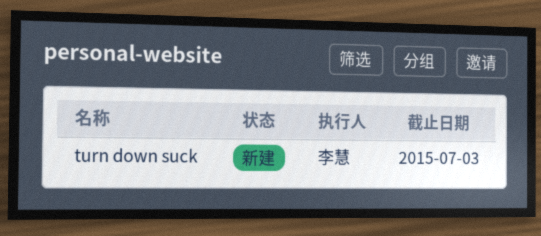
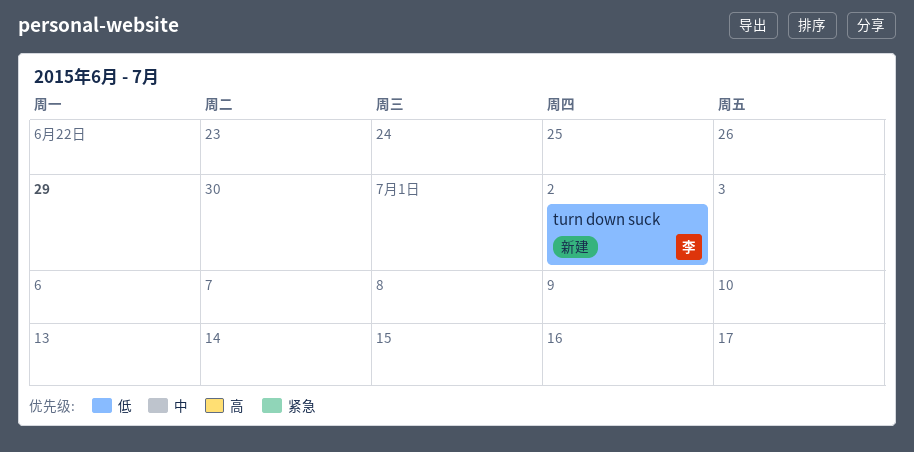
turn down suck, due: Jul 3 -> Jul 2

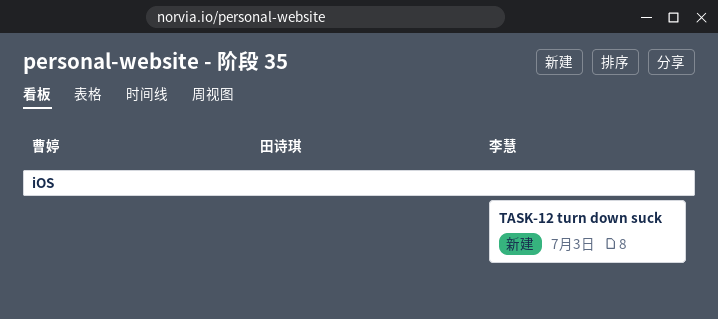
turn down suck, due: Jul 2 -> Jul 3

